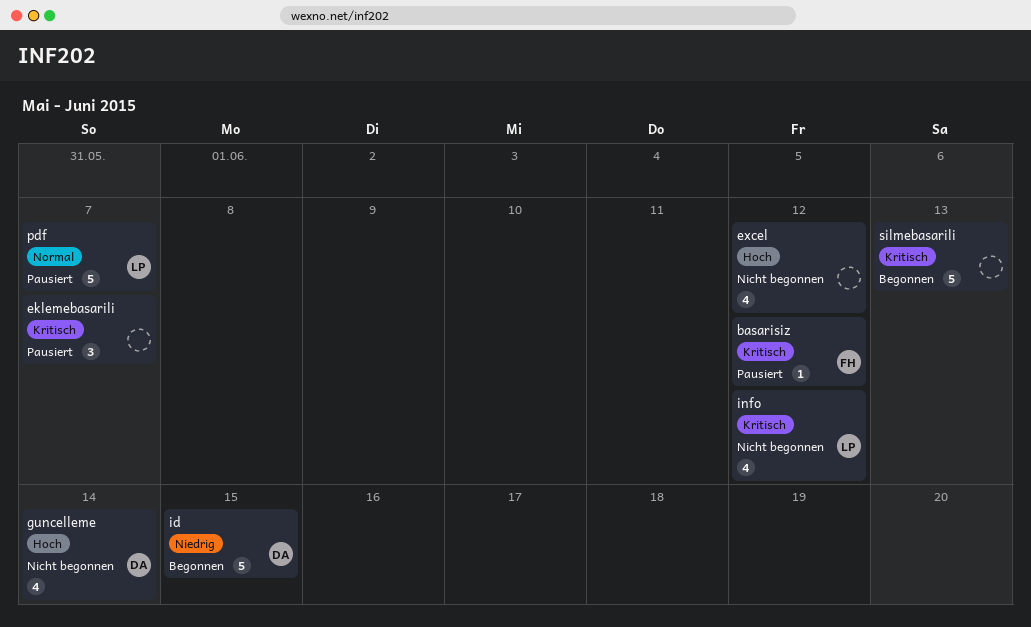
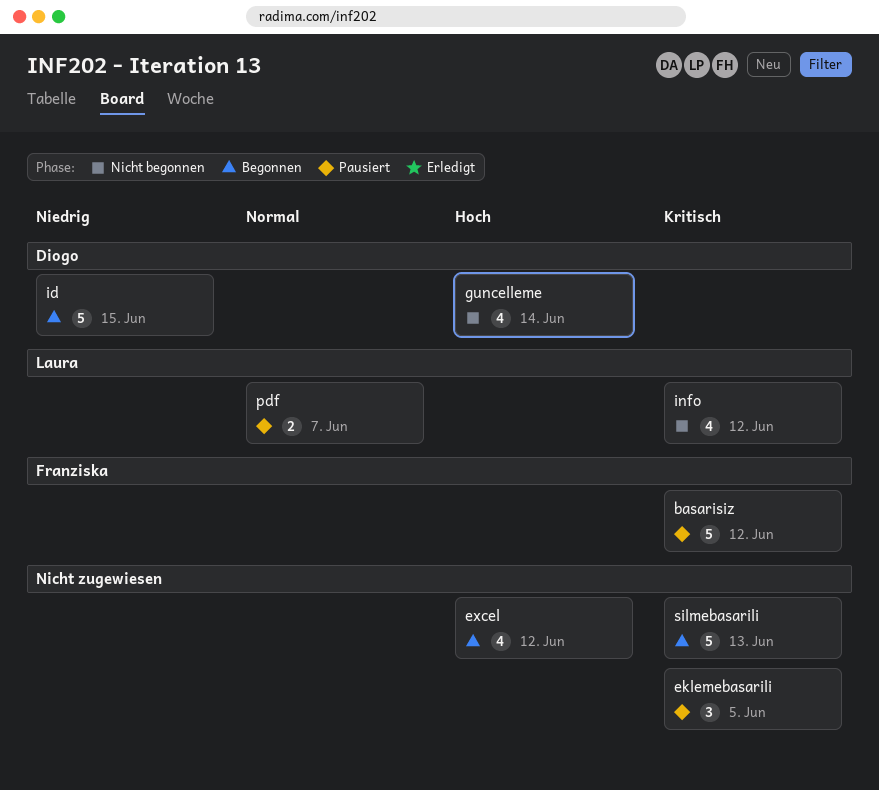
basarisiz, estimate: 1 -> 5
eklemebasarili, due: Jun 7 -> Jun 5
excel, status: Nicht begonnen -> Begonnen
pdf, estimate: 5 -> 2

